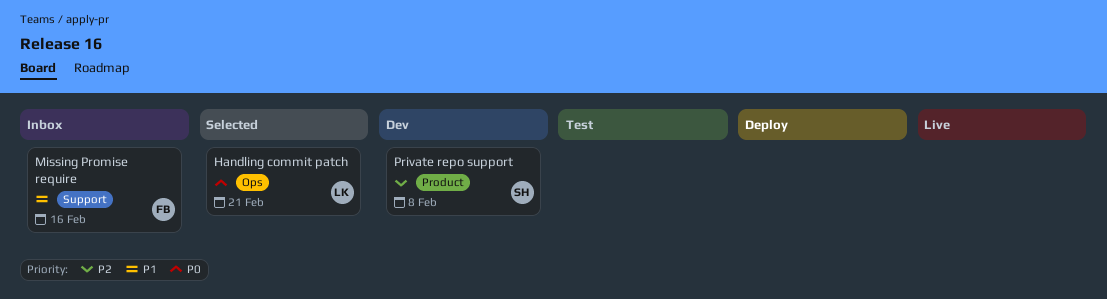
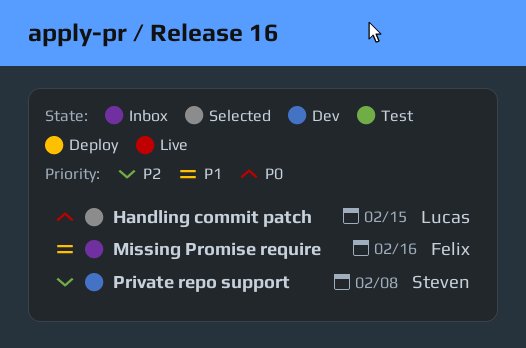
Handling commit patch, due: Feb 21 -> Feb 15

